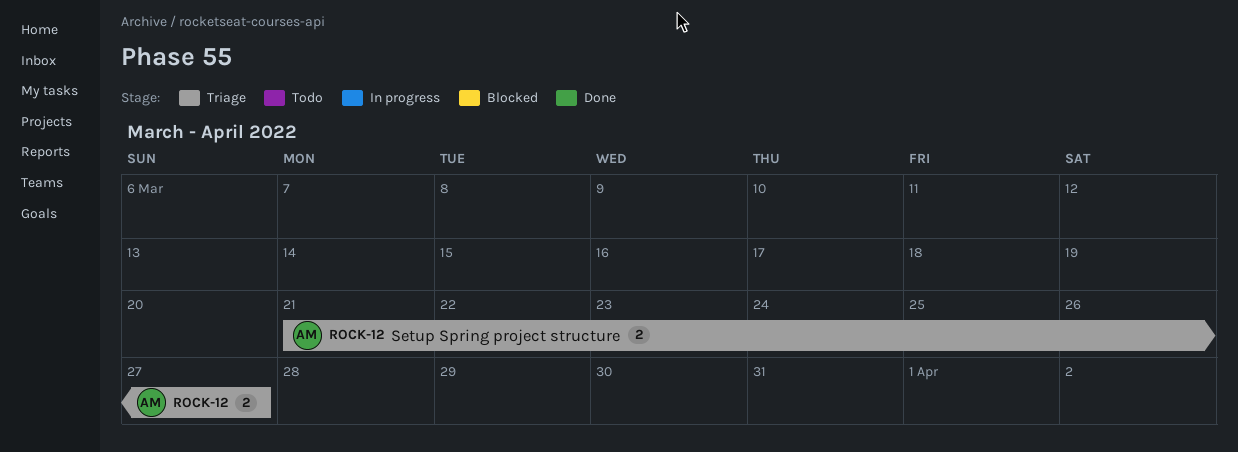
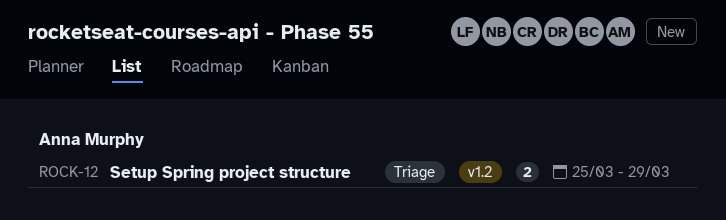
ROCK-12, start: Mar 21 -> Mar 25
ROCK-12, due: Mar 27 -> Mar 29

